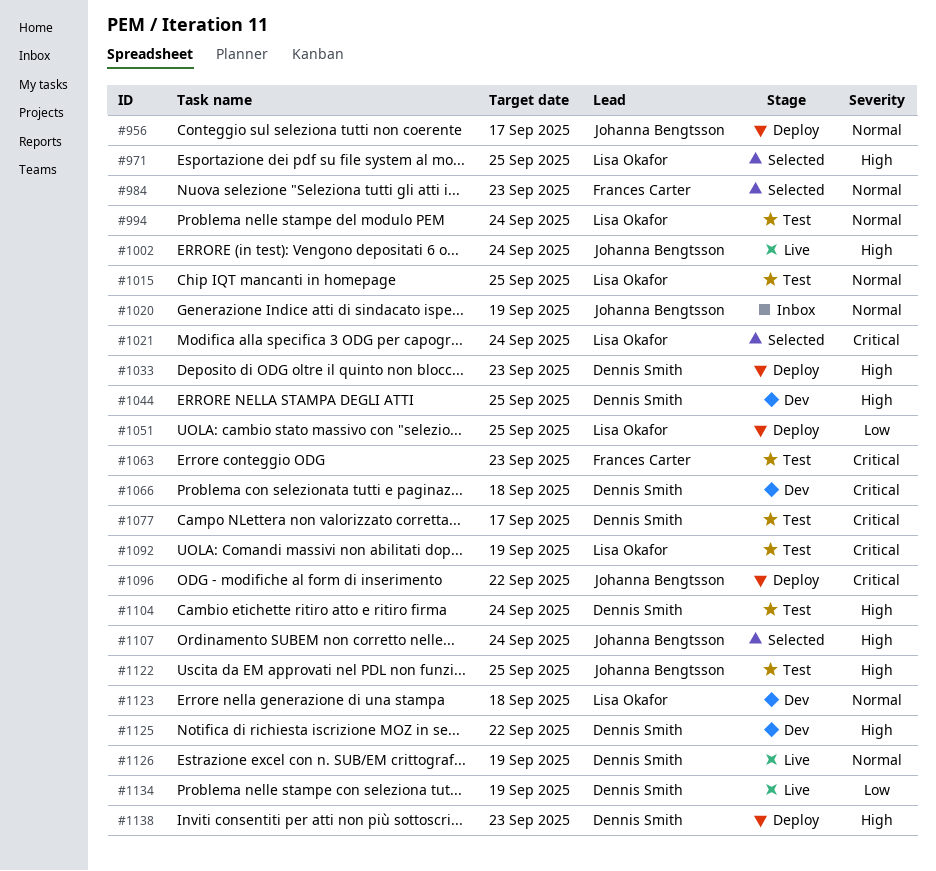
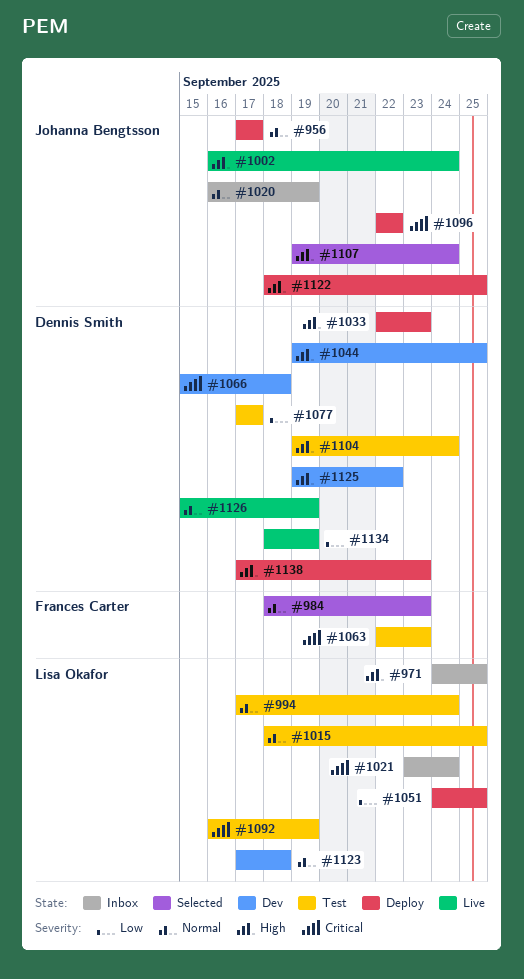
#971, status: Selected -> Inbox
#1021, status: Selected -> Inbox
#1077, priority: Critical -> Low
#1122, status: Test -> Deploy

